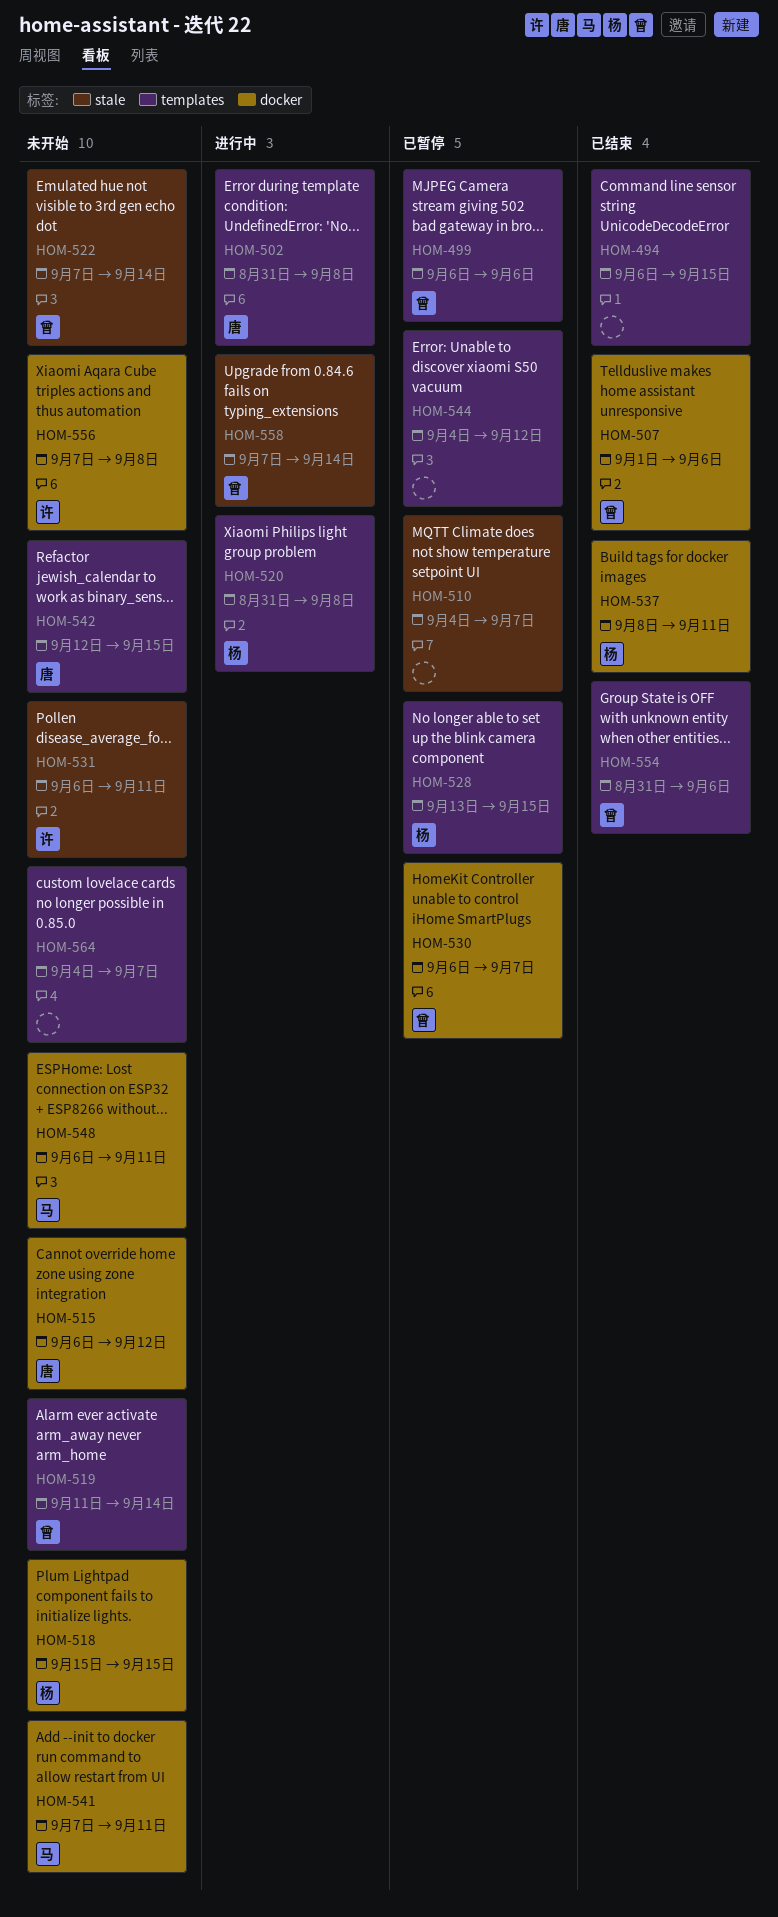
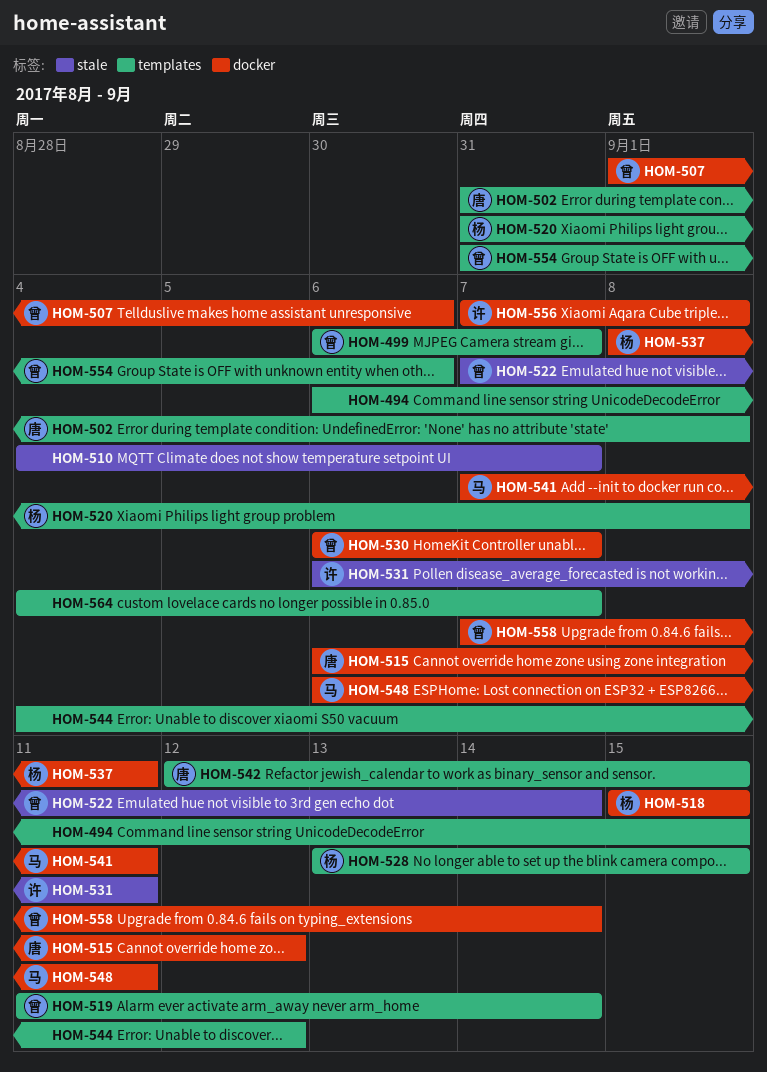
HOM-499, due: Sep 6 -> Sep 7
HOM-558, label: stale -> docker

